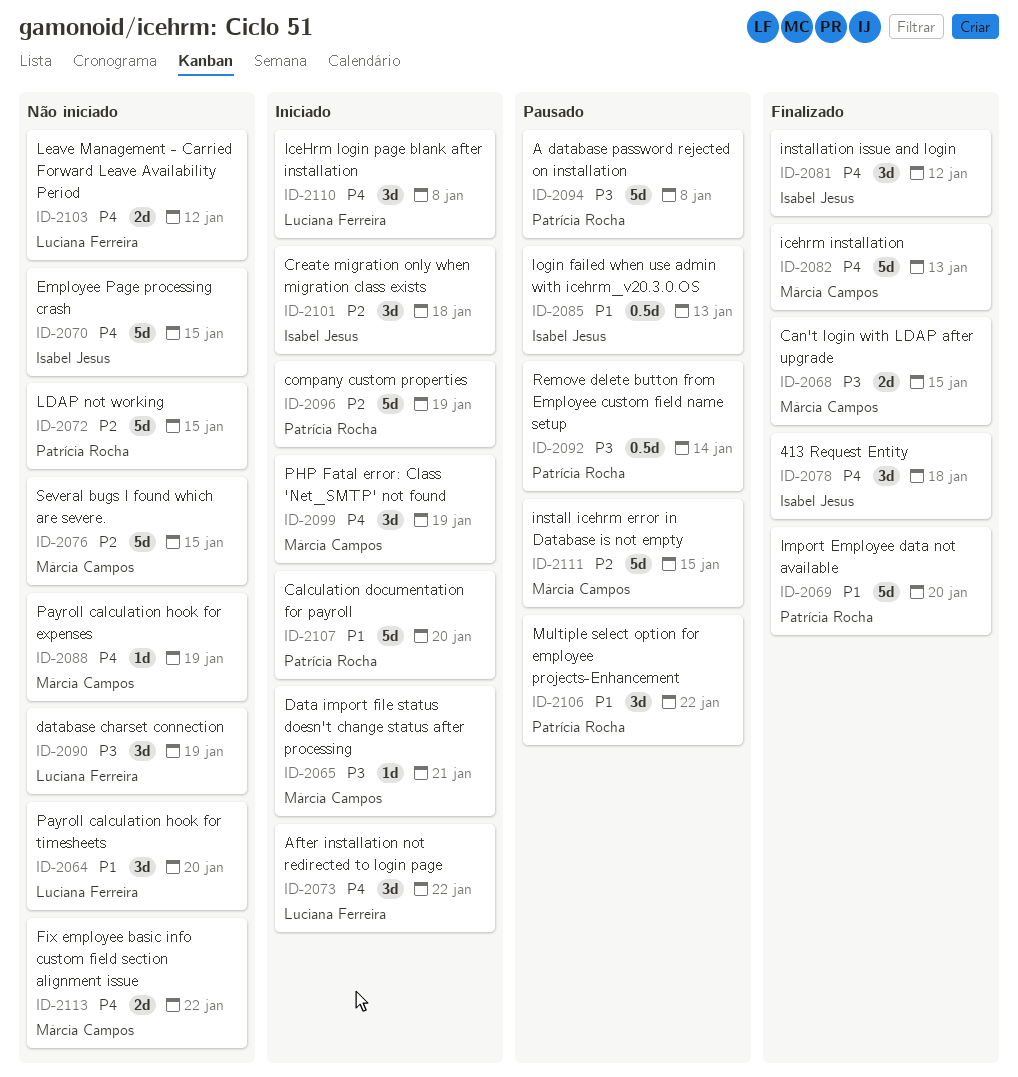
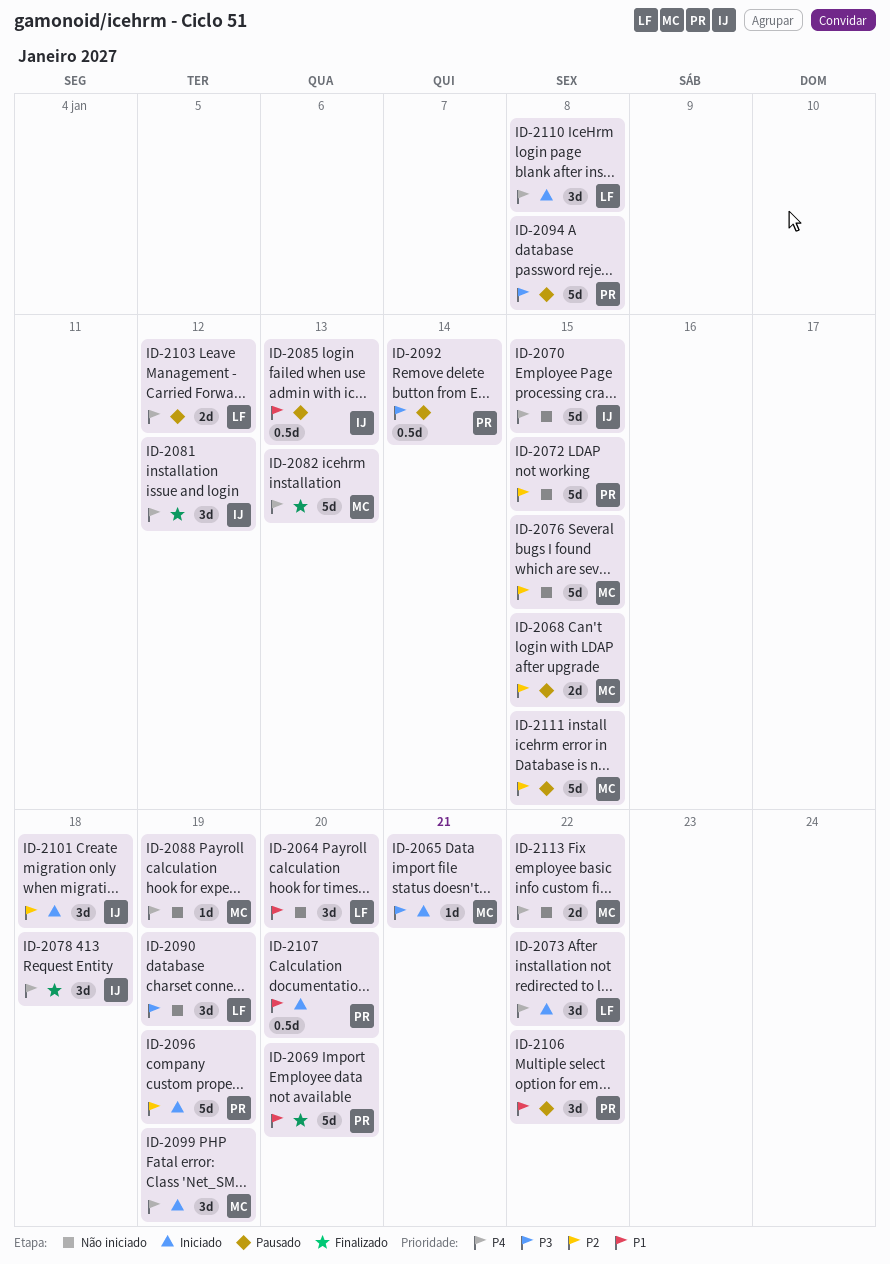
ID-2068, status: Finalizado -> Pausado
ID-2068, priority: P3 -> P2
ID-2103, status: Não iniciado -> Pausado
ID-2107, estimate: 5d -> 0.5d

